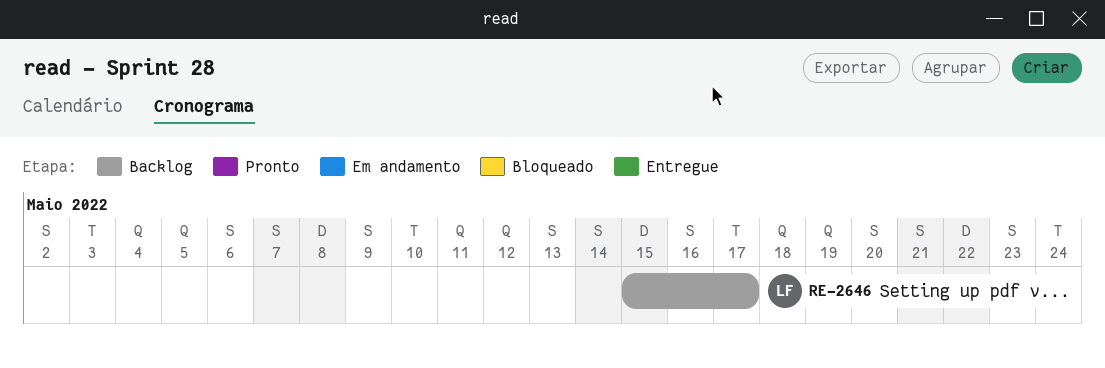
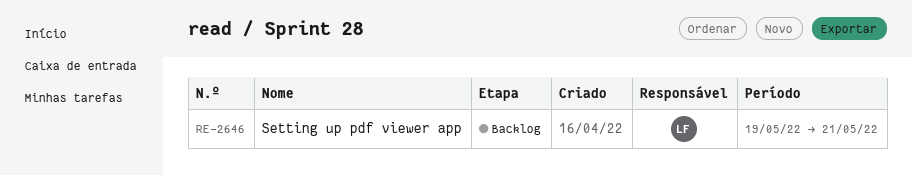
RE-2646, start: May 15 -> May 19
RE-2646, due: May 17 -> May 21

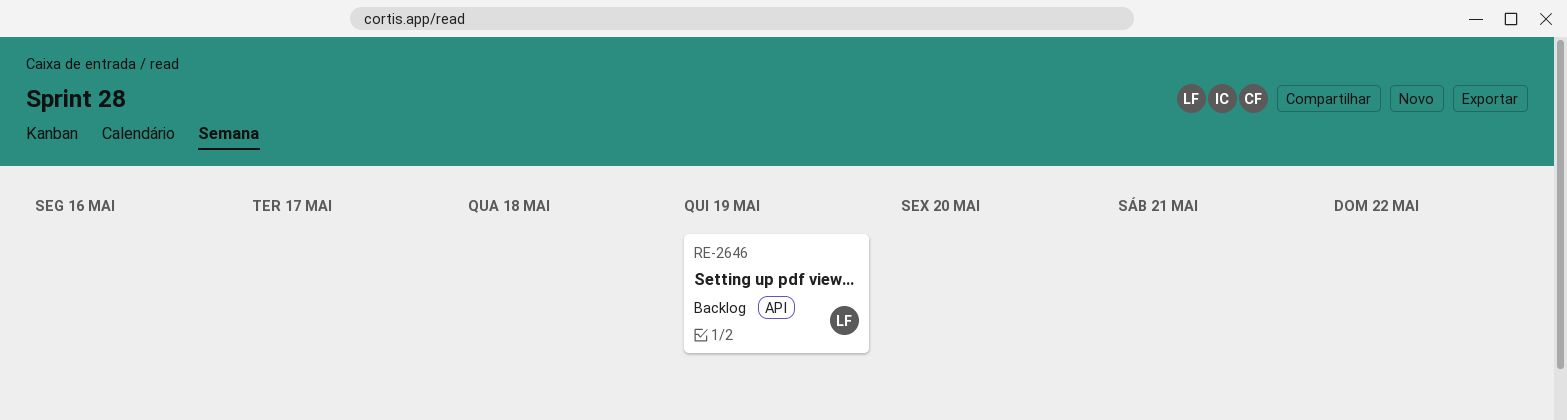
RE-2646, due: May 21 -> May 19

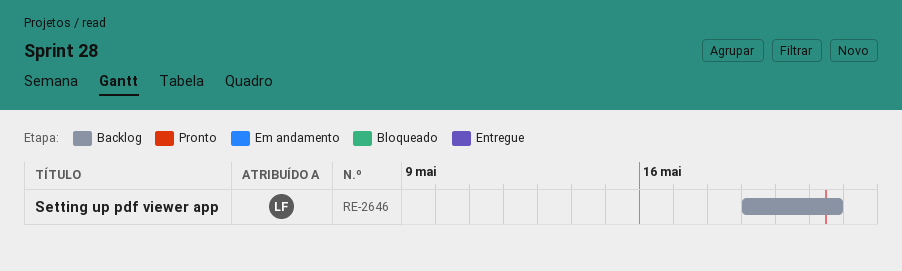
RE-2646, due: May 19 -> May 21

